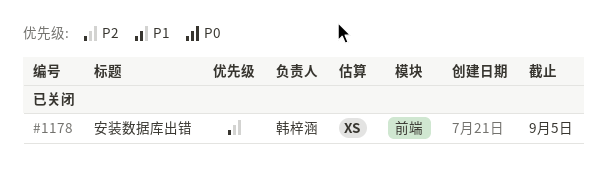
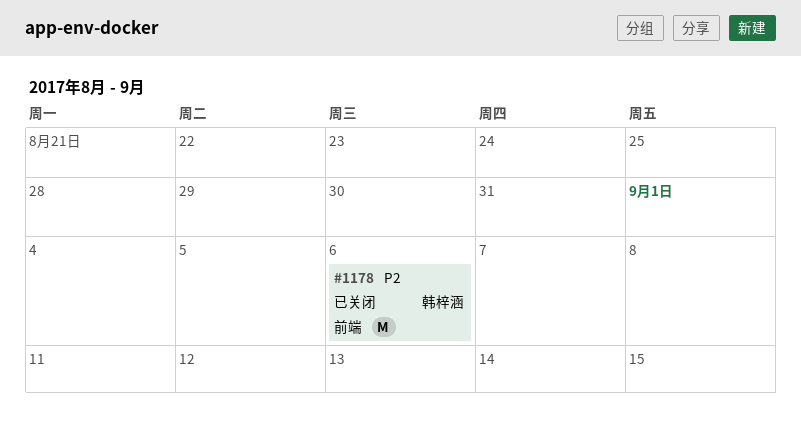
#1178, estimate: XS -> M
#1178, due: Sep 5 -> Sep 6

